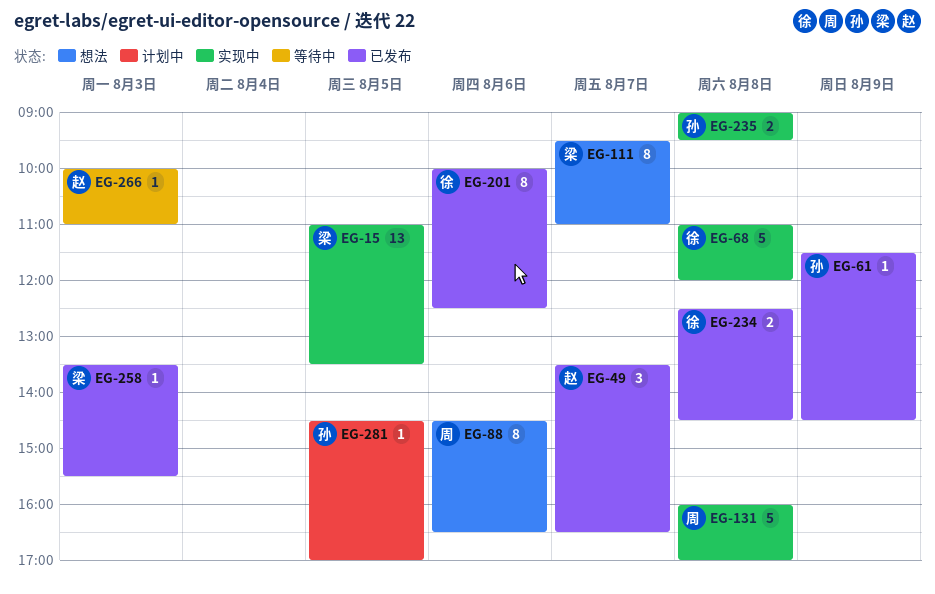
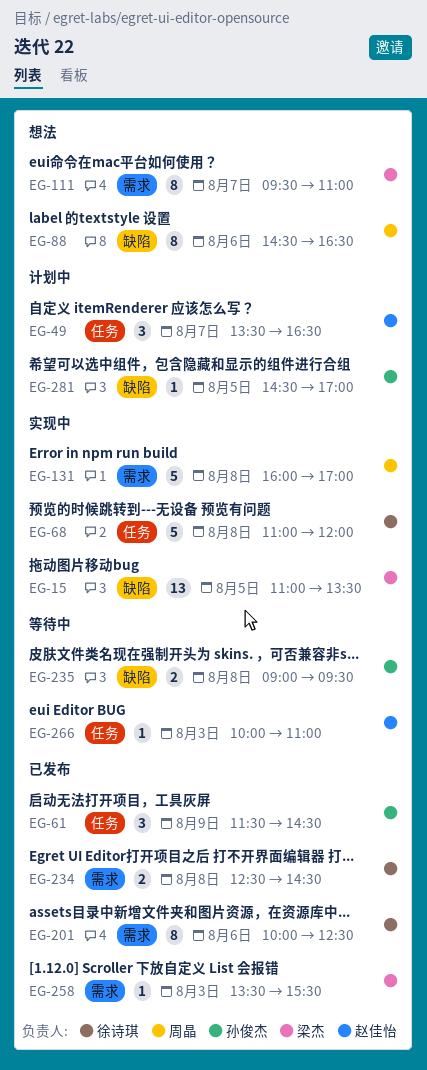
EG-49, status: 已发布 -> 计划中
EG-61, estimate: 1 -> 3
EG-235, status: 实现中 -> 等待中

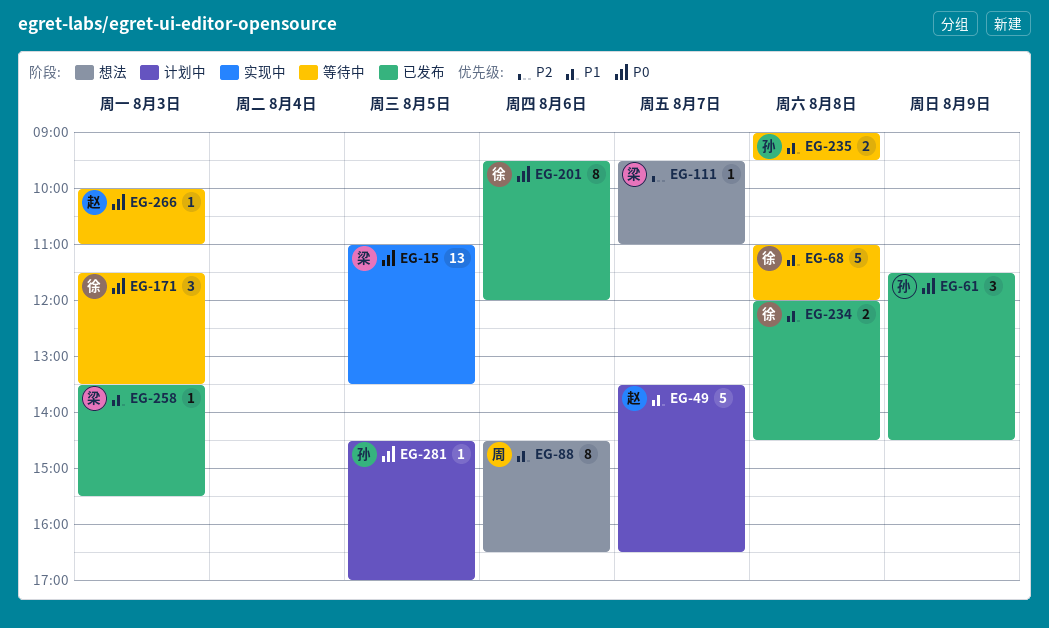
EG-49, estimate: 3 -> 5
EG-68, status: 实现中 -> 等待中
EG-111, estimate: 8 -> 1
EG-131: present -> none
EG-171: none -> present
EG-201, begins: 10:00 -> 09:30
EG-201, ends: 12:30 -> 12:00
EG-234, begins: 12:30 -> 12:00

